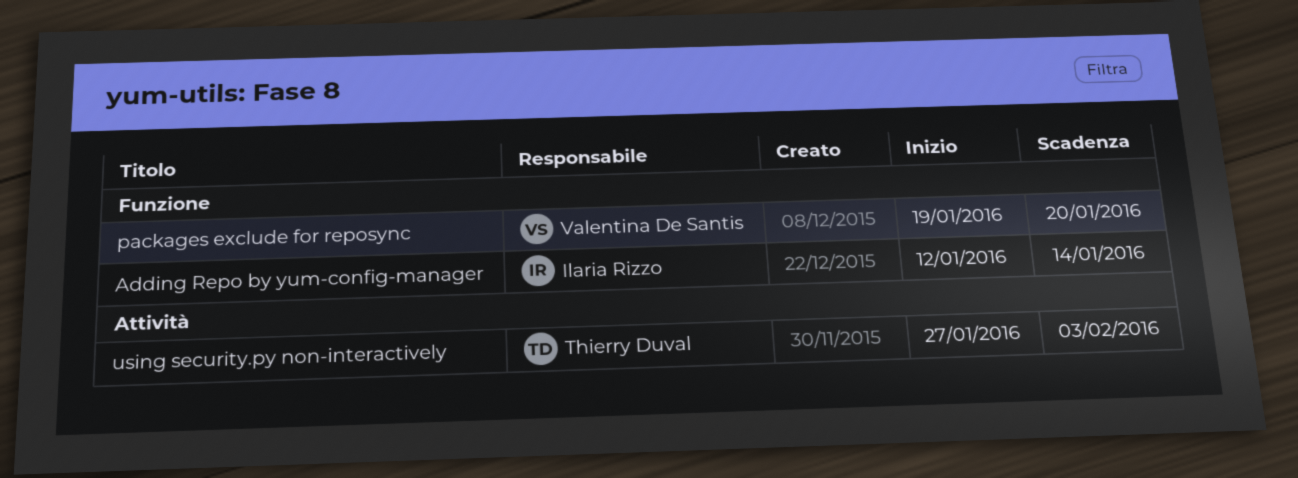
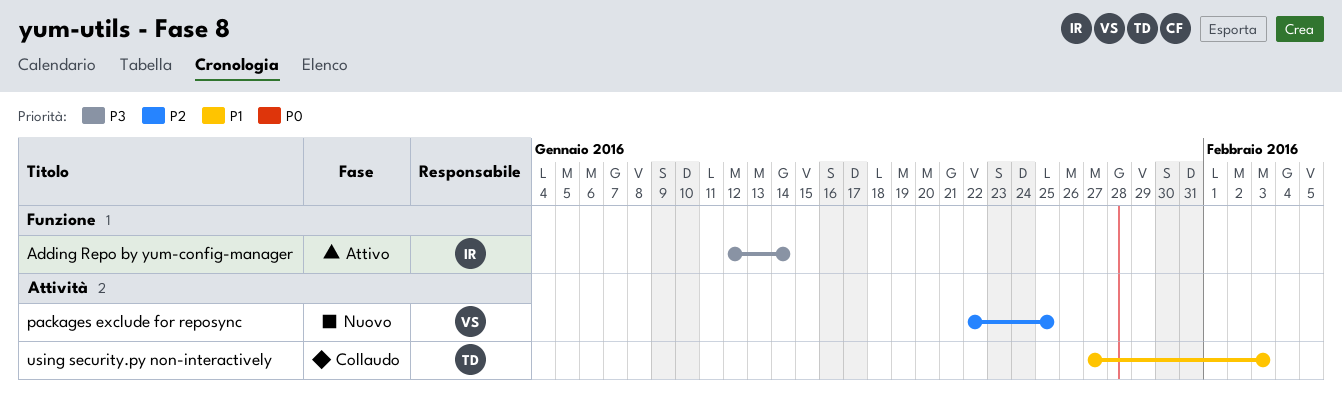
packages exclude for reposync, label: Funzione -> Attività
packages exclude for reposync, start: Jan 19 -> Jan 22
packages exclude for reposync, due: Jan 20 -> Jan 25

